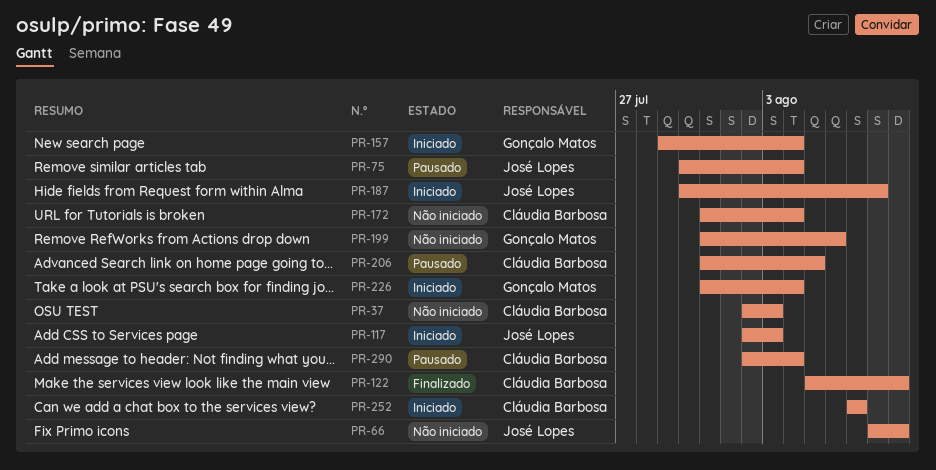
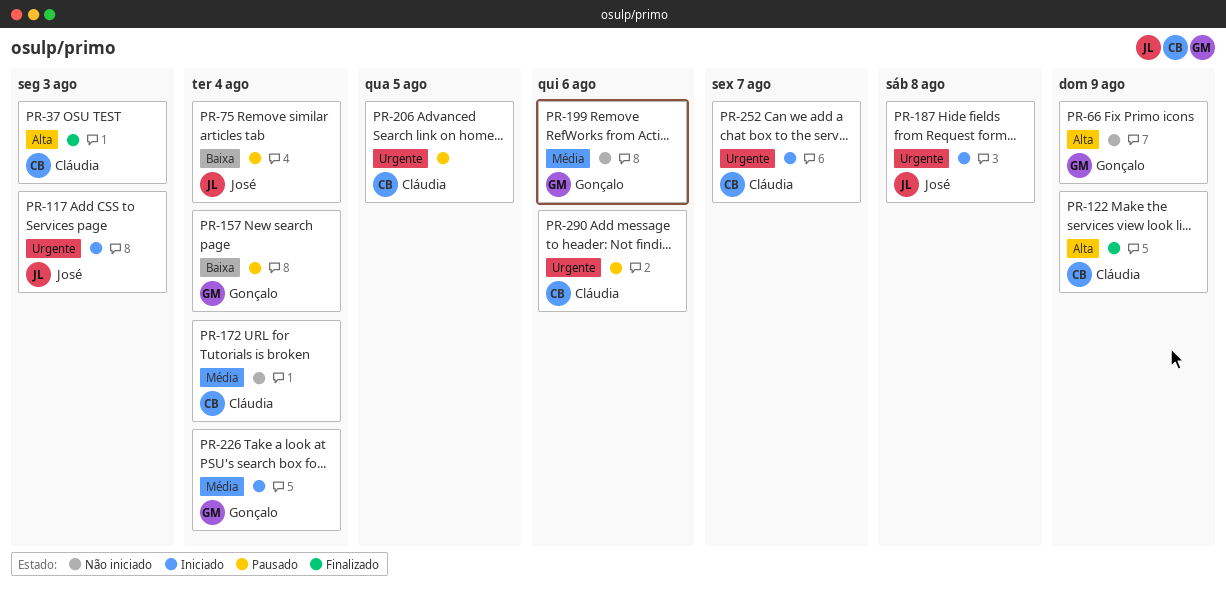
PR-37, status: Não iniciado -> Finalizado
PR-66, owner: José Lopes -> Gonçalo Matos
PR-157, status: Iniciado -> Pausado
PR-290, due: Aug 4 -> Aug 6

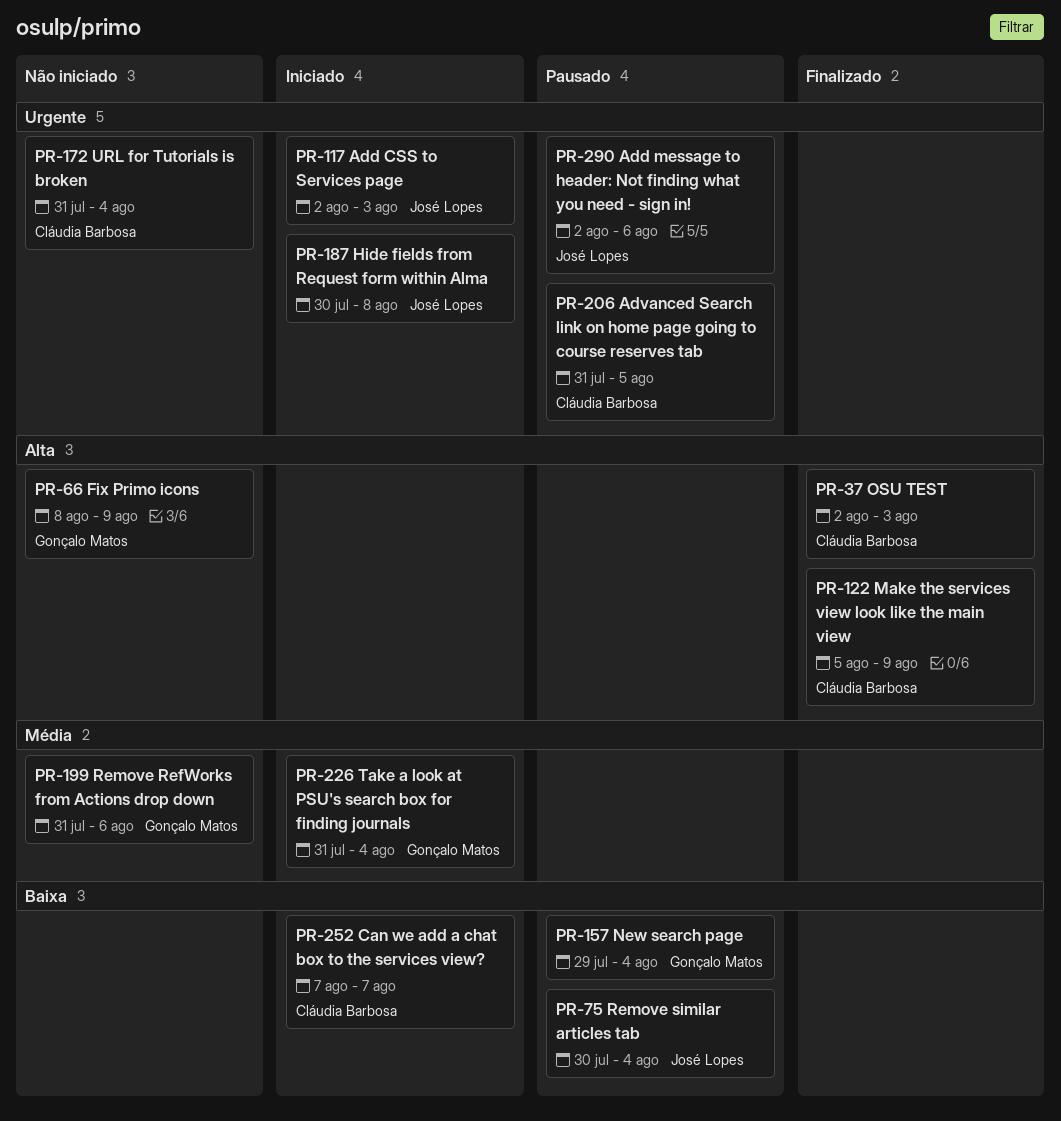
PR-172, priority: Média -> Urgente
PR-252, priority: Urgente -> Baixa
PR-290, owner: Cláudia Barbosa -> José Lopes

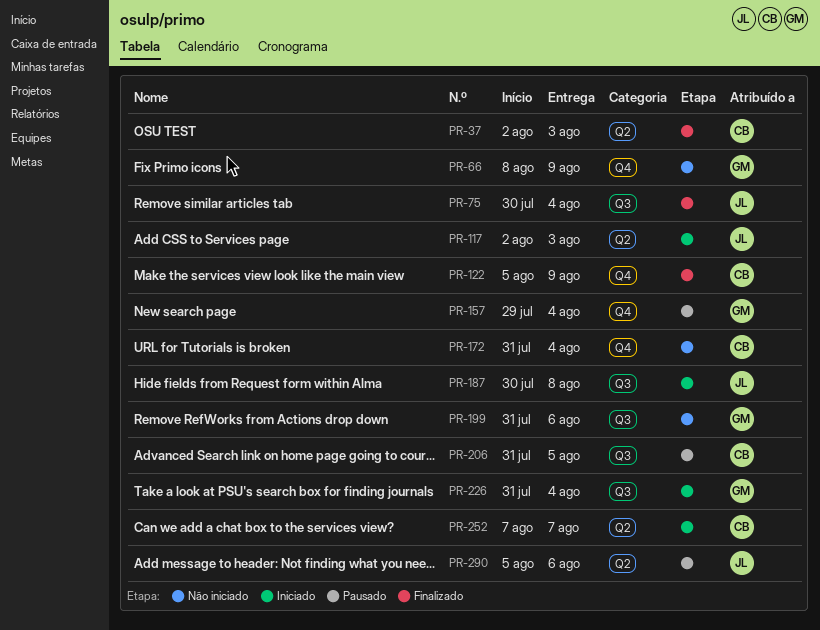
PR-75, status: Pausado -> Finalizado
PR-290, start: Aug 2 -> Aug 5

